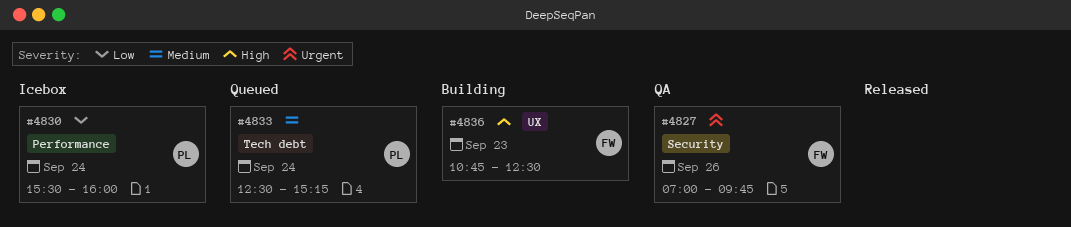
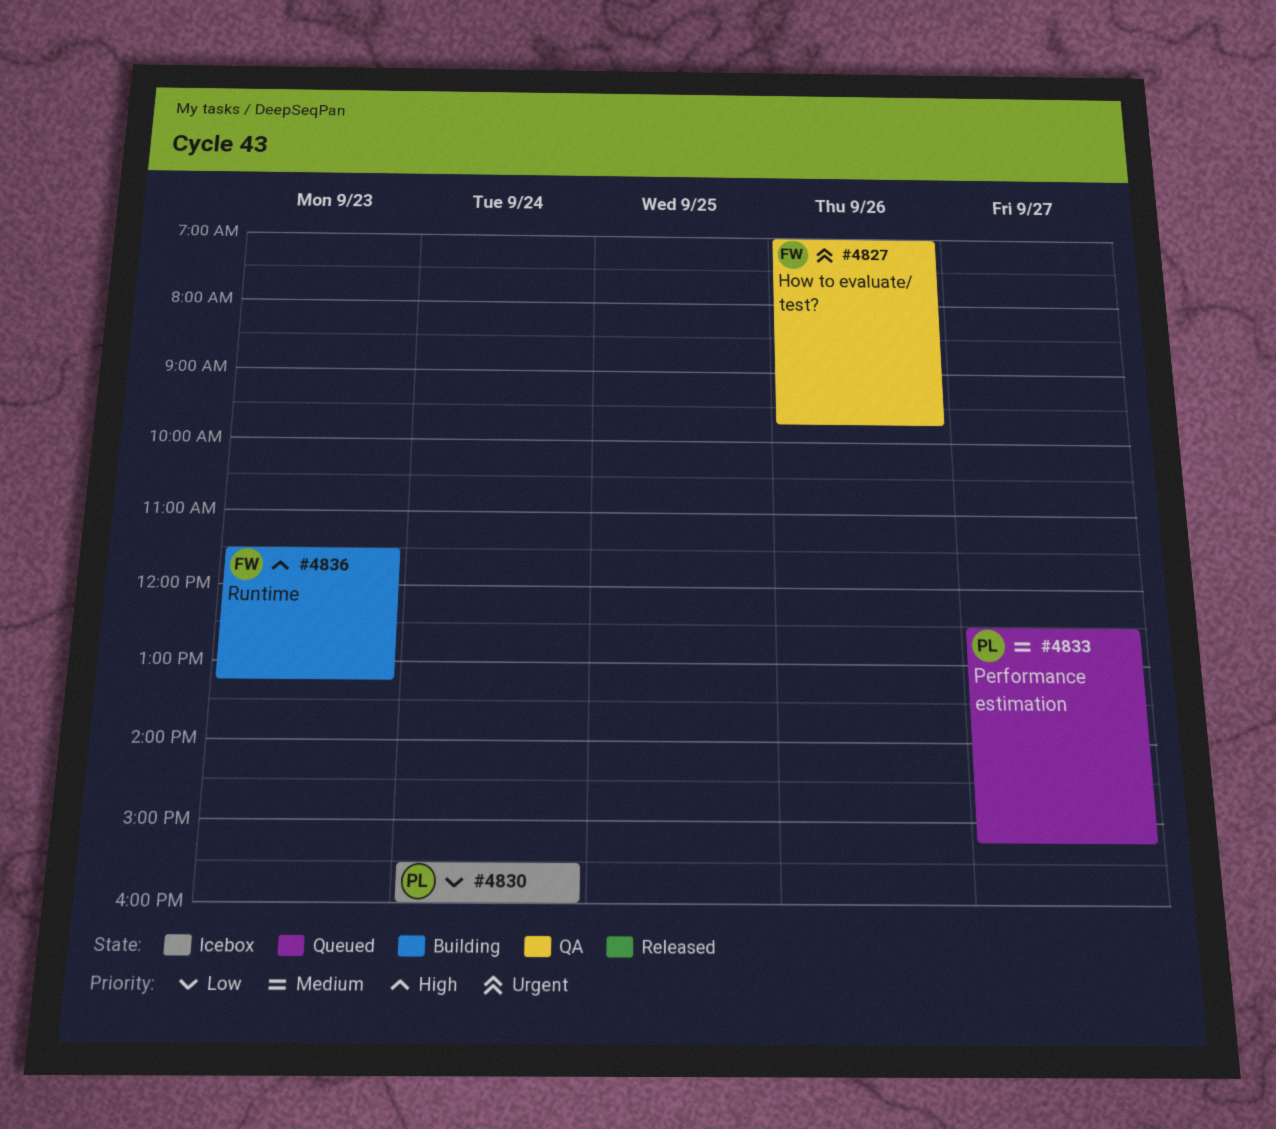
#4833, day: Sep 24 -> Sep 27
#4836, begins: 10:45 -> 11:30
#4836, ends: 12:30 -> 13:15

